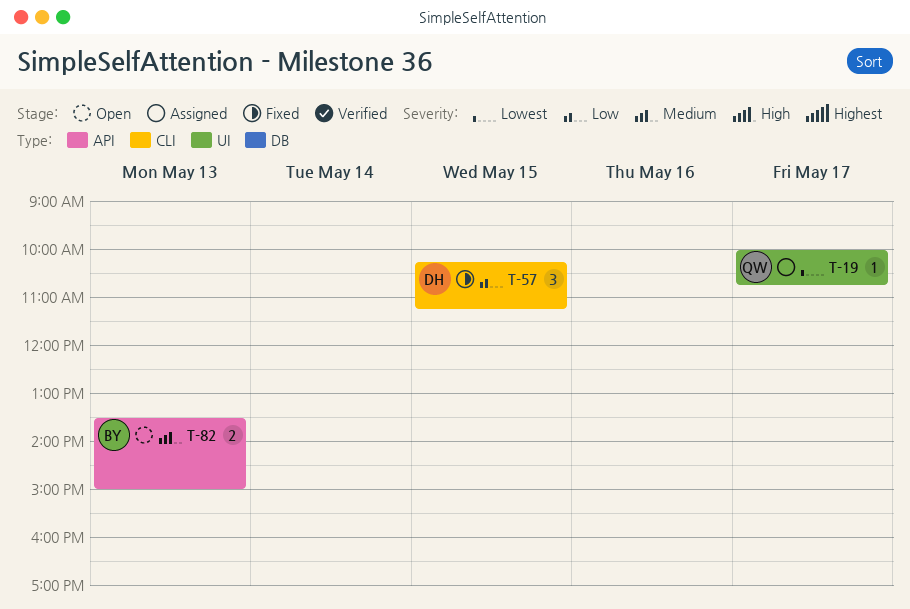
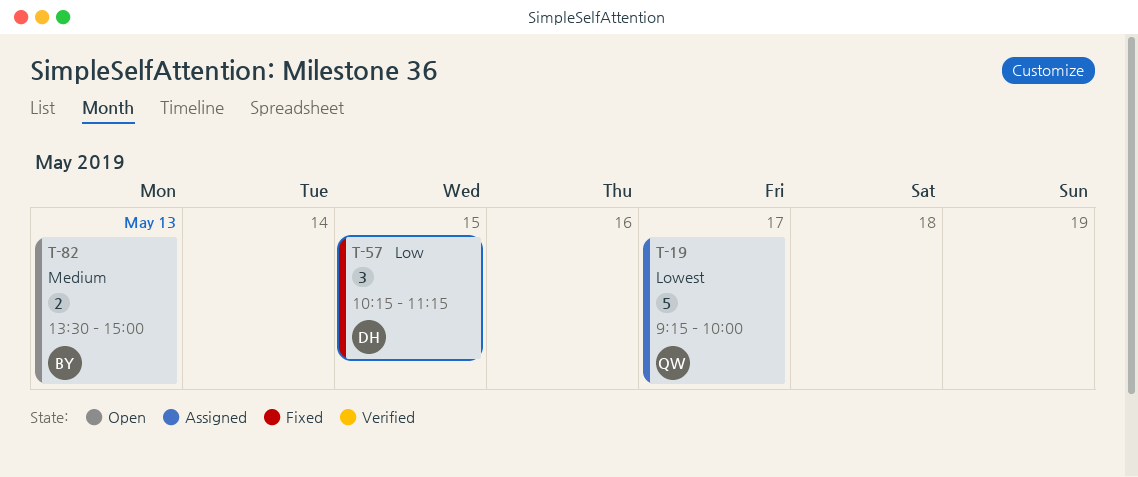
T-19, estimate: 1 -> 5
T-19, begins: 10:00 -> 09:15
T-19, ends: 10:45 -> 10:00

